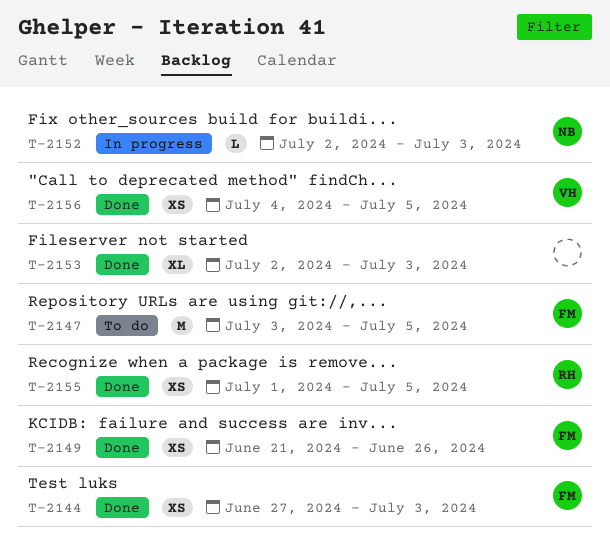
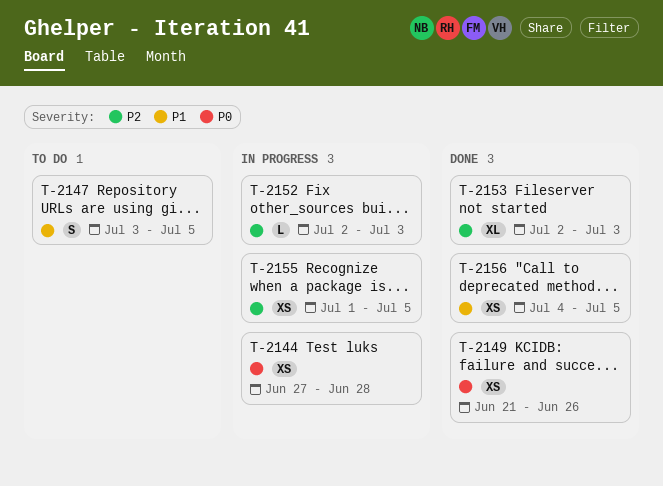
T-2144, status: Done -> In progress
T-2144, due: Jul 3 -> Jun 28
T-2147, estimate: M -> S
T-2155, status: Done -> In progress

